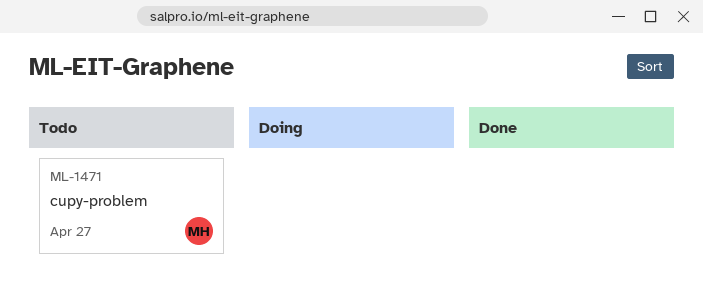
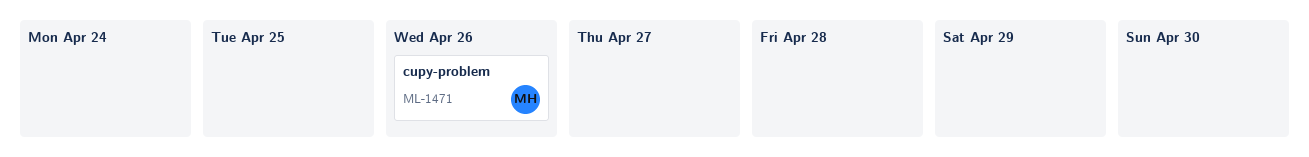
ML-1471, due: Apr 27 -> Apr 26

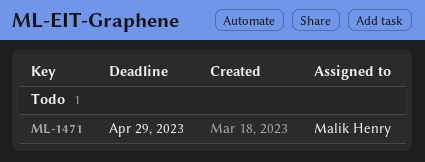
ML-1471, due: Apr 26 -> Apr 29

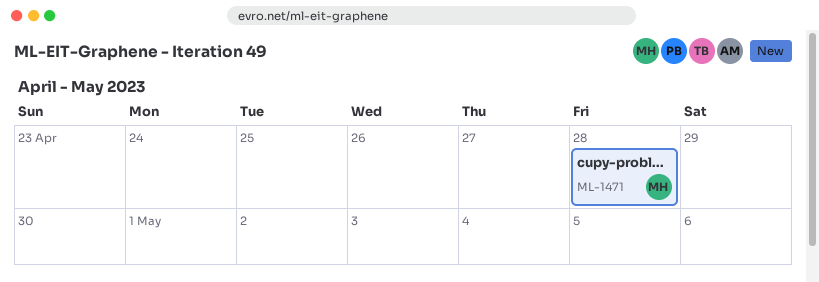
ML-1471, due: Apr 29 -> Apr 28

